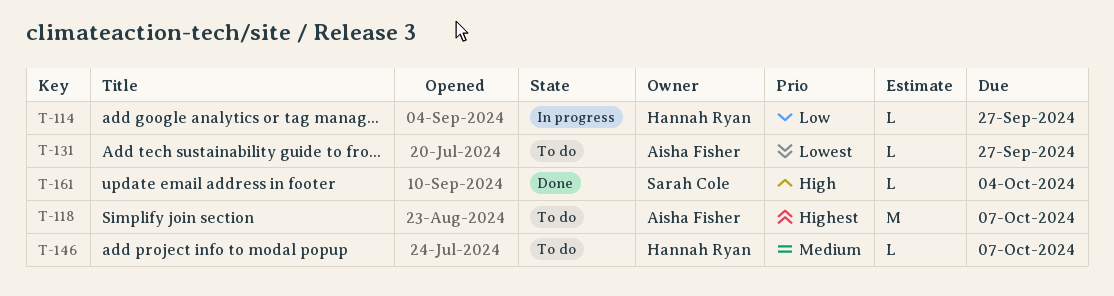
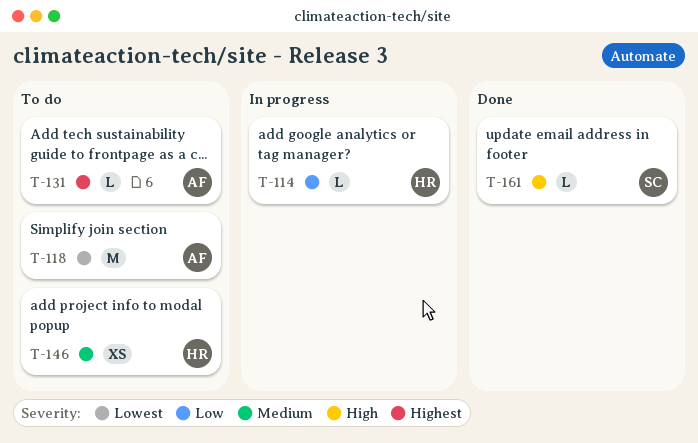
T-118, priority: Highest -> Lowest
T-131, priority: Lowest -> Highest
T-146, estimate: L -> XS

